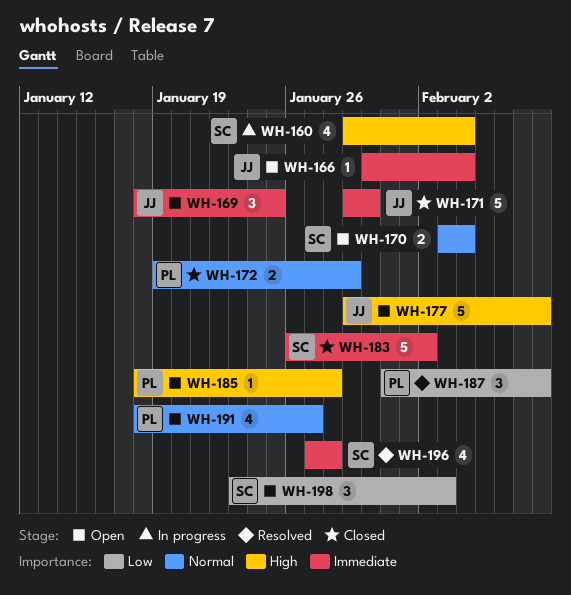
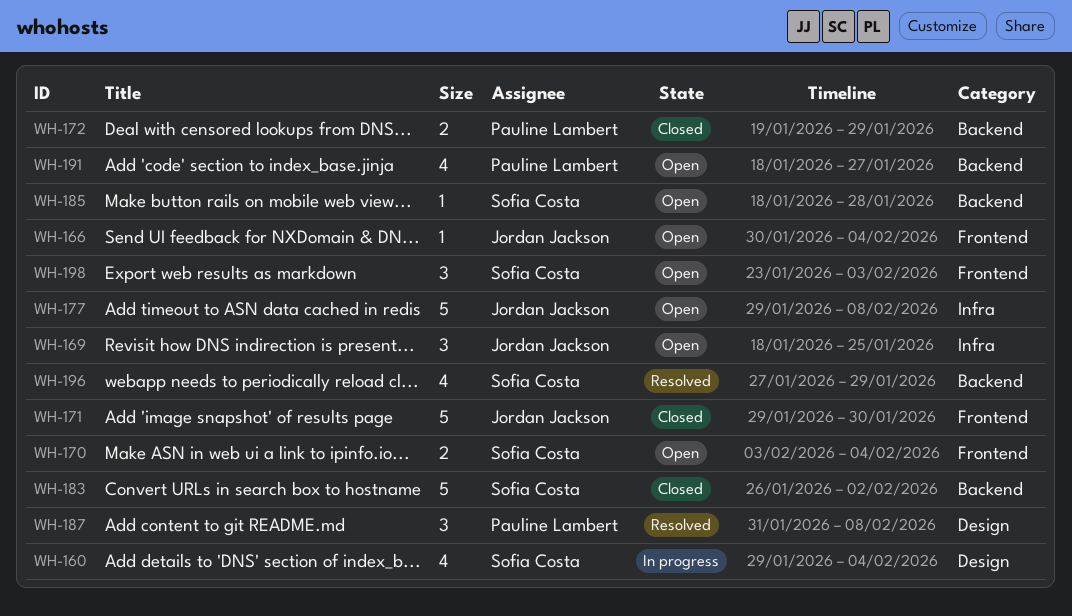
WH-185, owner: Pauline Lambert -> Sofia Costa
WH-196, due: Jan 28 -> Jan 29

